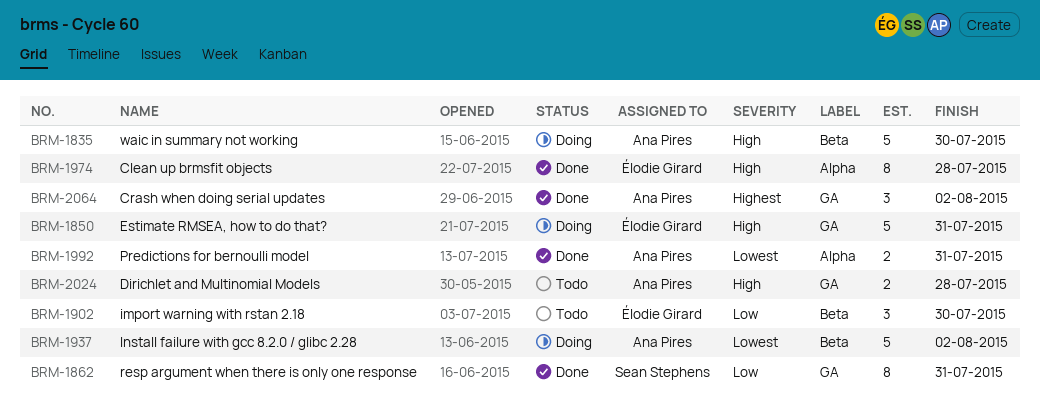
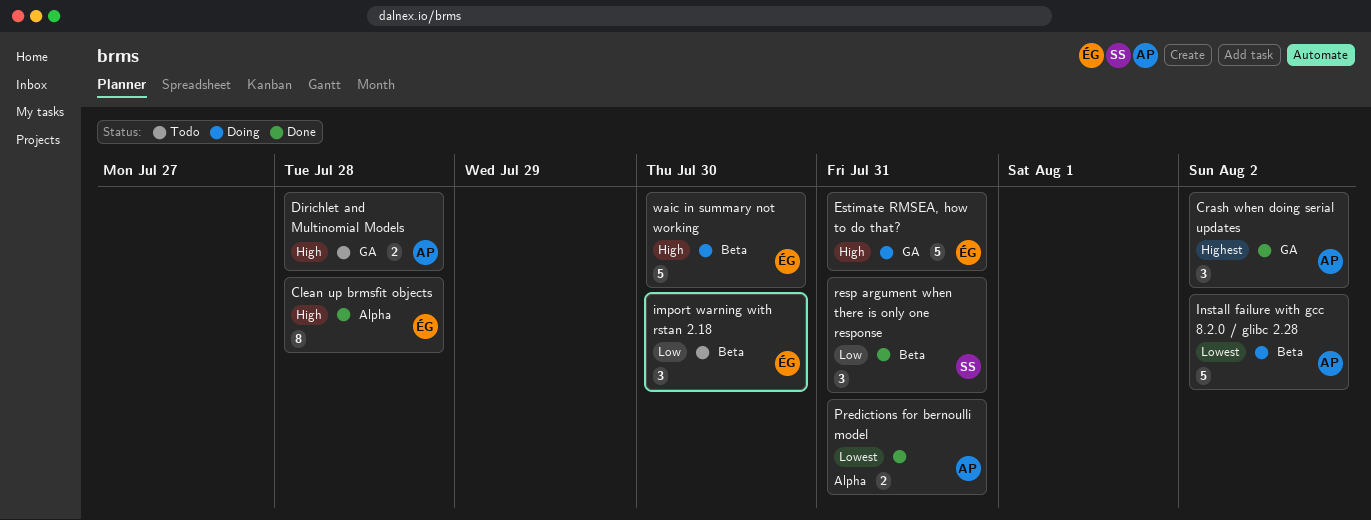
resp argument when there is only one response, label: GA -> Beta
resp argument when there is only one response, estimate: 8 -> 3
waic in summary not working, owner: Ana Pires -> Élodie Girard

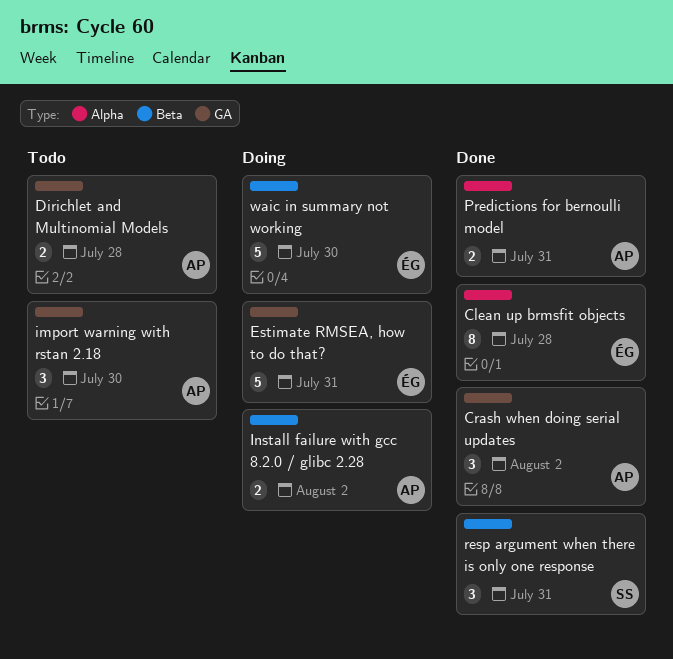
import warning with rstan 2.18, owner: ÉG -> AP
import warning with rstan 2.18, label: Beta -> GA
Install failure with gcc 8.2.0 / glibc 2.28, estimate: 5 -> 2

